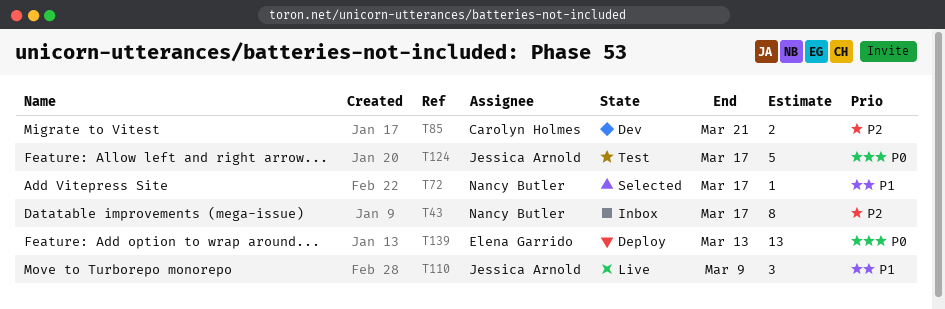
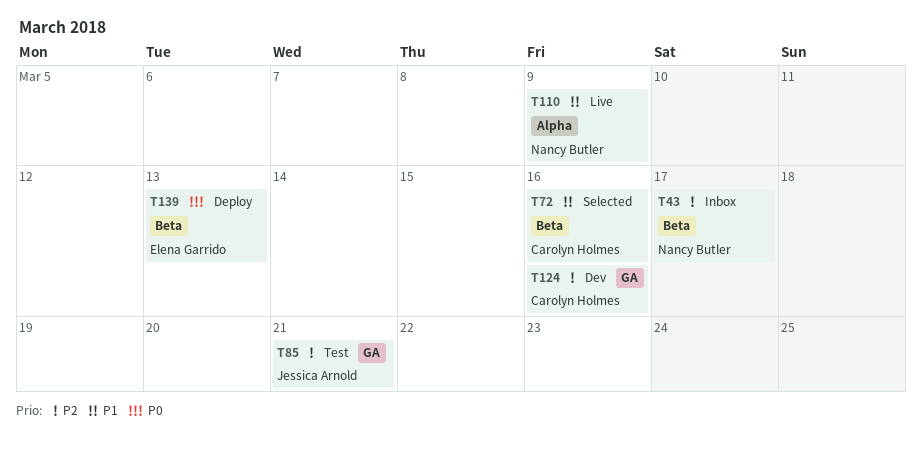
T72, owner: Nancy Butler -> Carolyn Holmes
T72, due: Mar 17 -> Mar 16
T85, status: Dev -> Test
T85, owner: Carolyn Holmes -> Jessica Arnold
T110, owner: Jessica Arnold -> Nancy Butler
T124, status: Test -> Dev
T124, owner: Jessica Arnold -> Carolyn Holmes
T124, priority: P0 -> P2
T124, due: Mar 17 -> Mar 16

